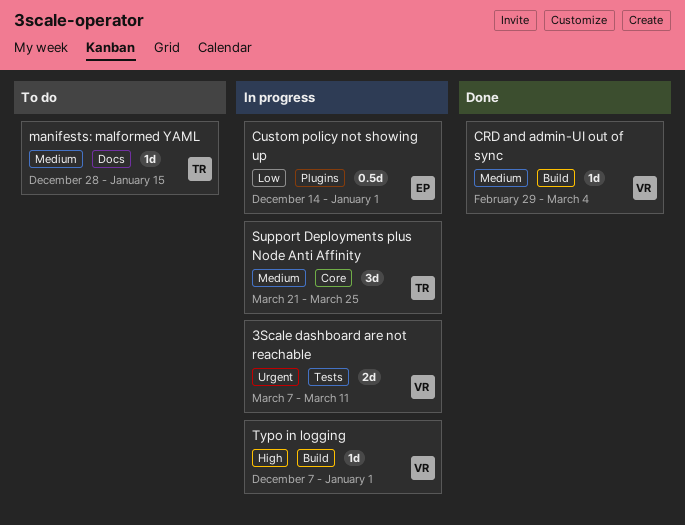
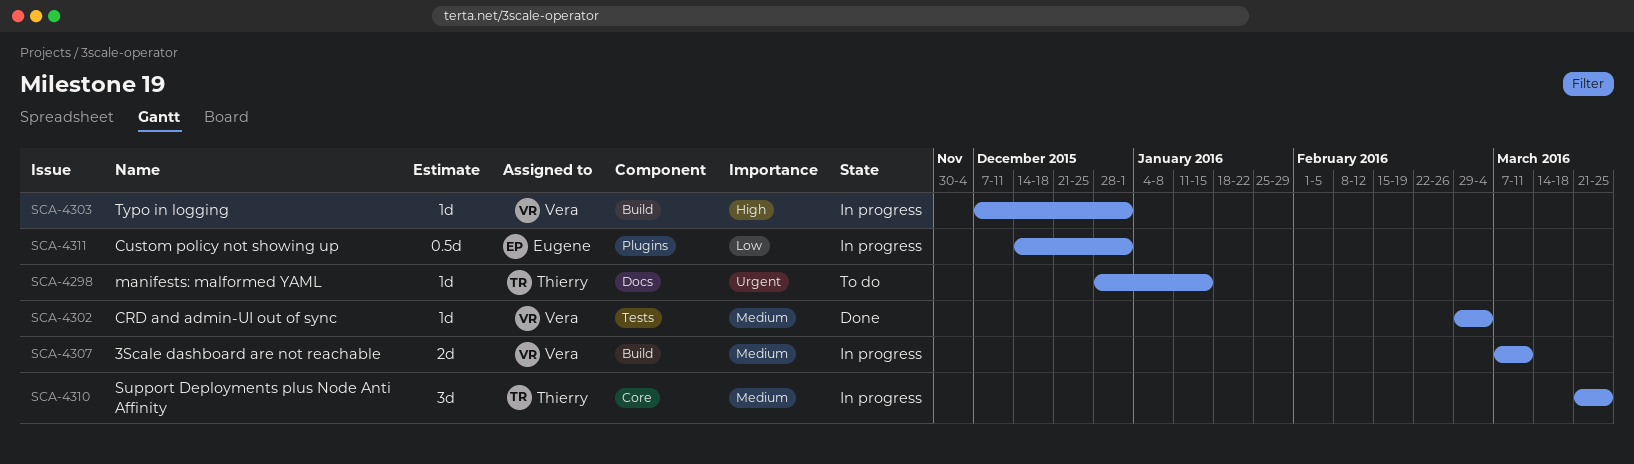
3Scale dashboard are not reachable, priority: Urgent -> Medium
3Scale dashboard are not reachable, label: Tests -> Build
CRD and admin-UI out of sync, label: Build -> Tests
manifests: malformed YAML, priority: Medium -> Urgent

